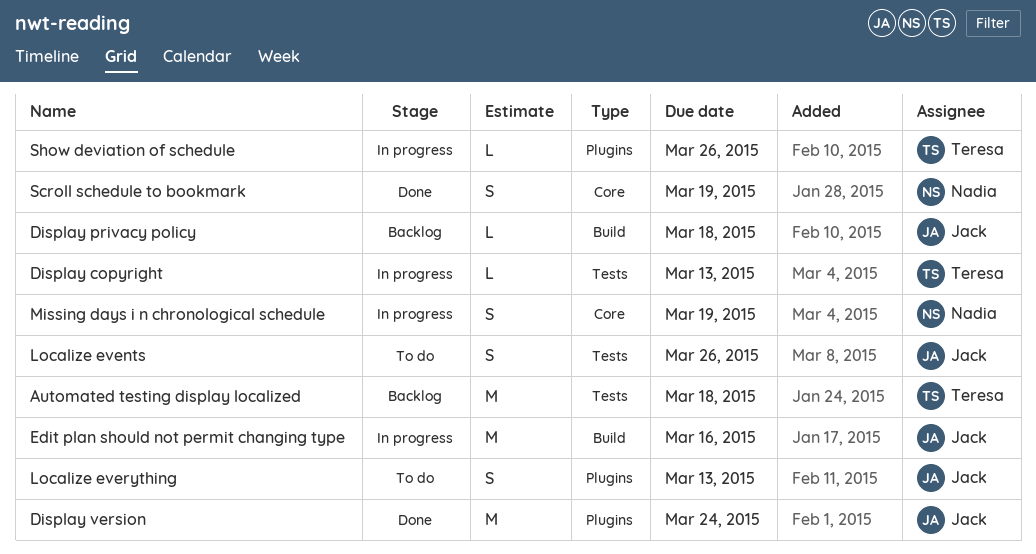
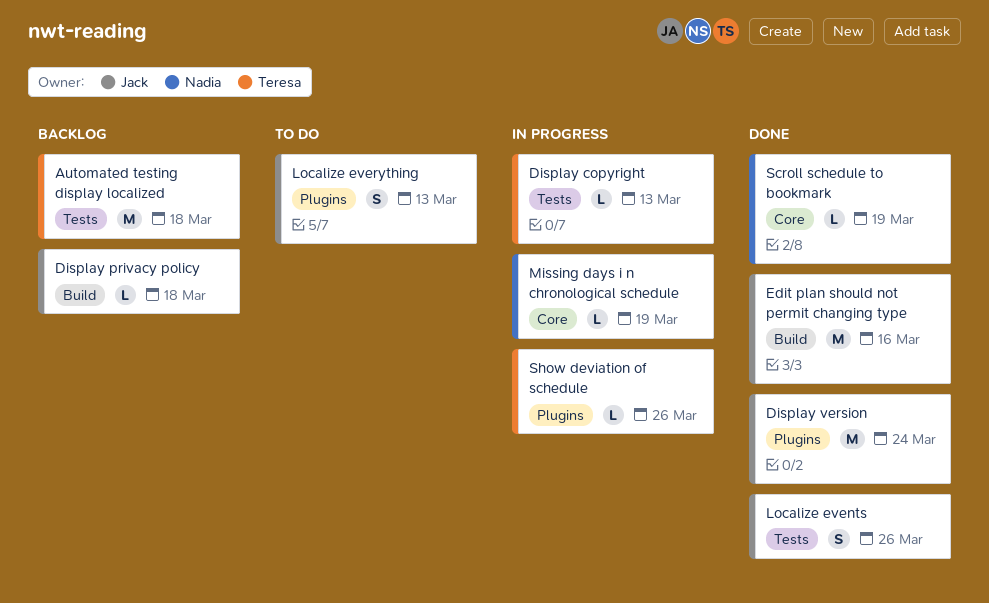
Edit plan should not permit changing type, status: In progress -> Done
Localize events, status: To do -> Done
Missing days i n chronological schedule, estimate: S -> L
Scroll schedule to bookmark, estimate: S -> L

